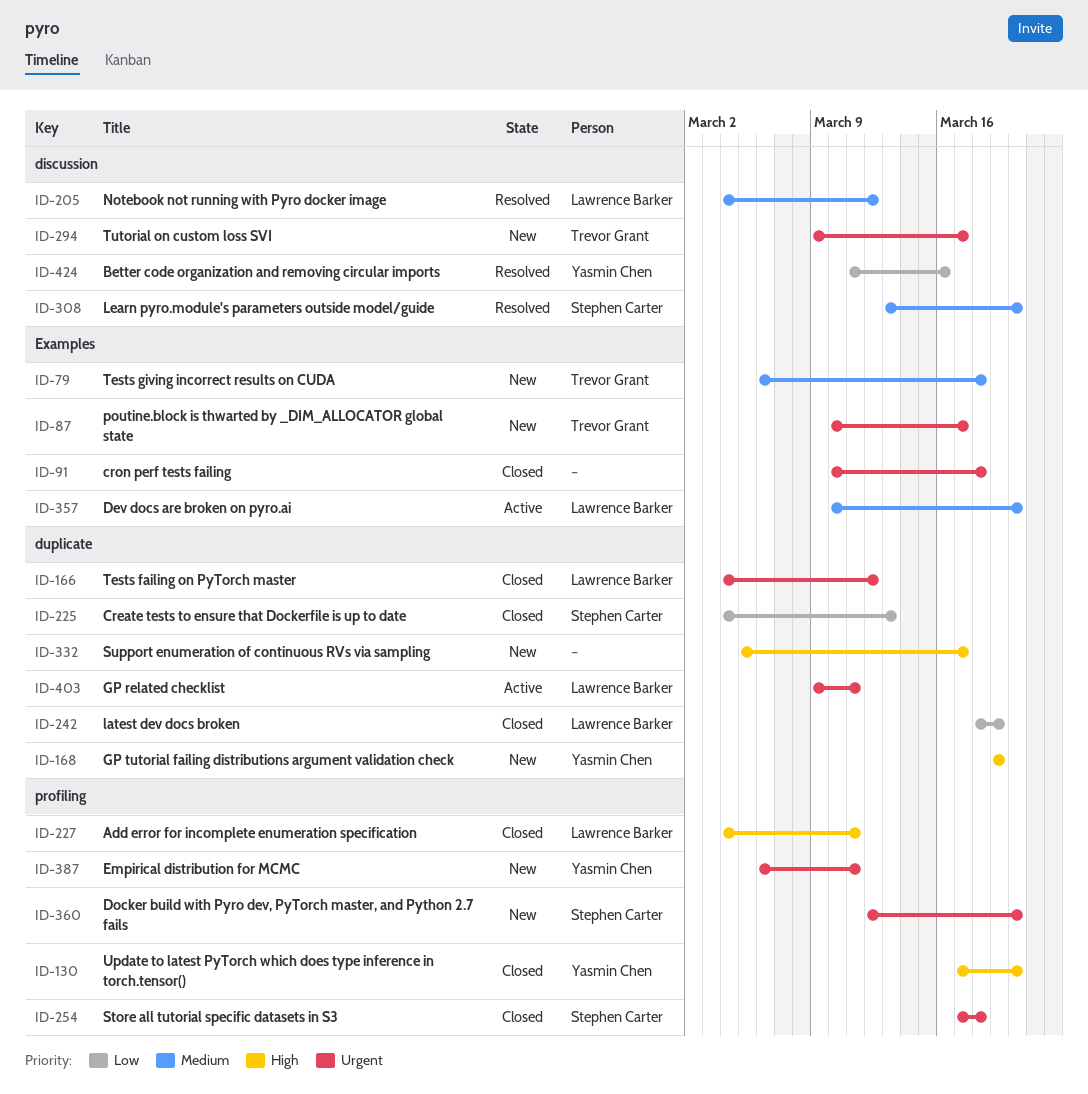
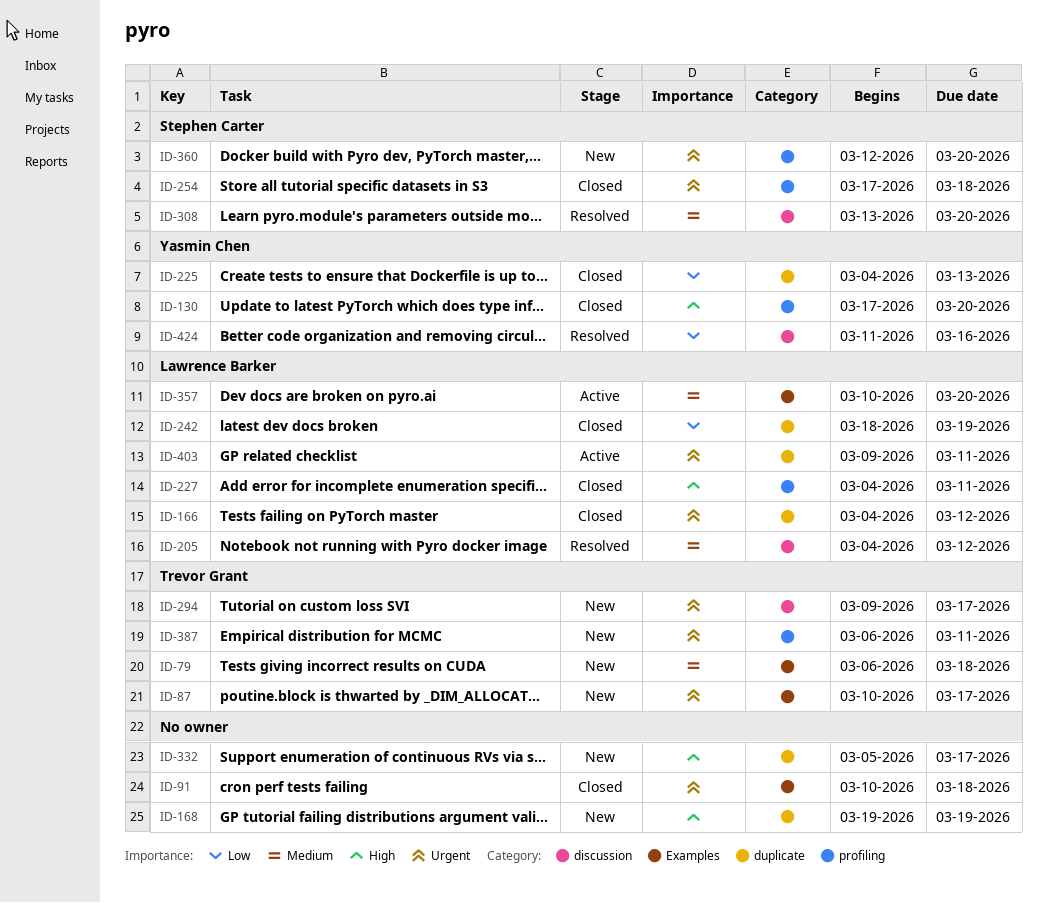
ID-168, owner: Yasmin Chen -> none
ID-225, owner: Stephen Carter -> Yasmin Chen
ID-387, owner: Yasmin Chen -> Trevor Grant

